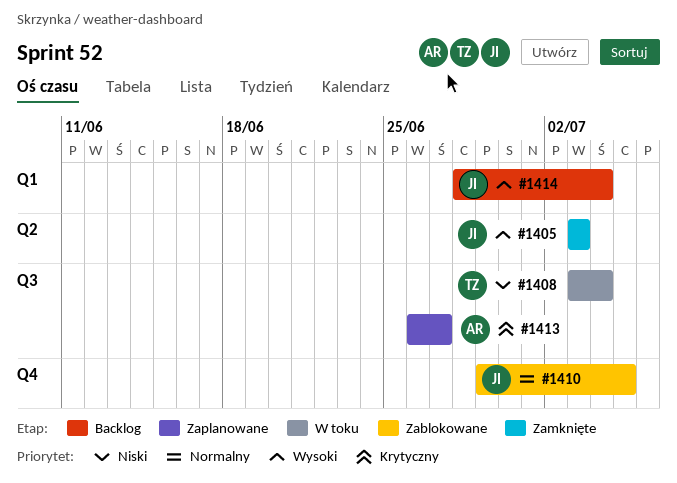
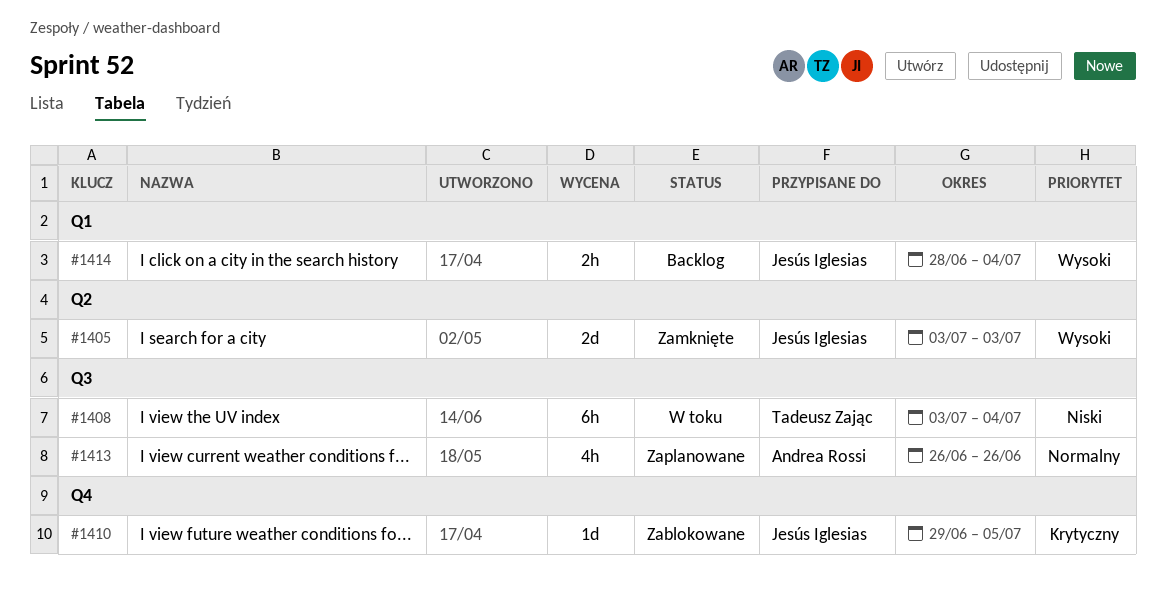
#1410, priority: Normalny -> Krytyczny
#1413, priority: Krytyczny -> Normalny
#1413, due: Jun 27 -> Jun 26

